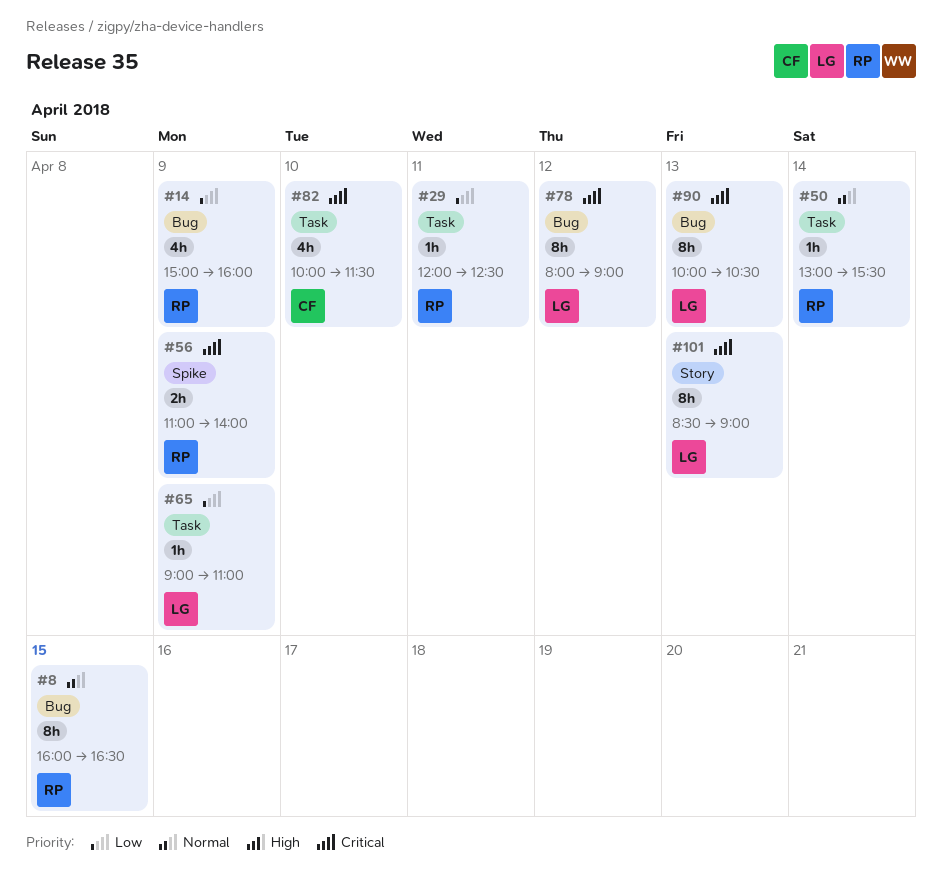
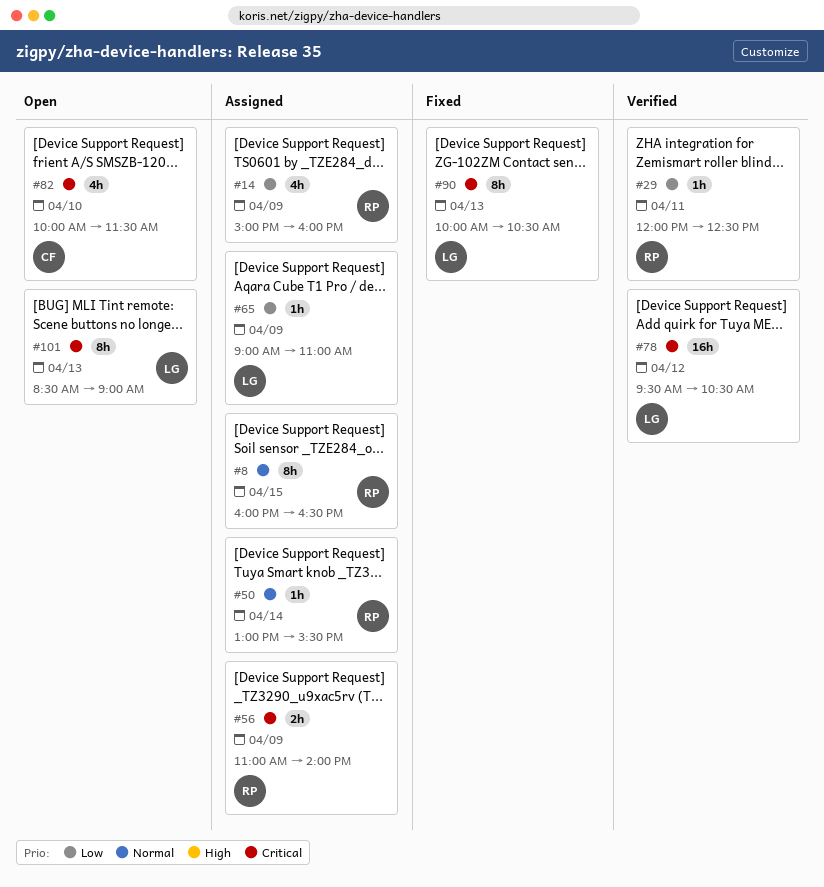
#78, estimate: 8h -> 16h
#78, begins: 08:00 -> 09:30
#78, ends: 09:00 -> 10:30

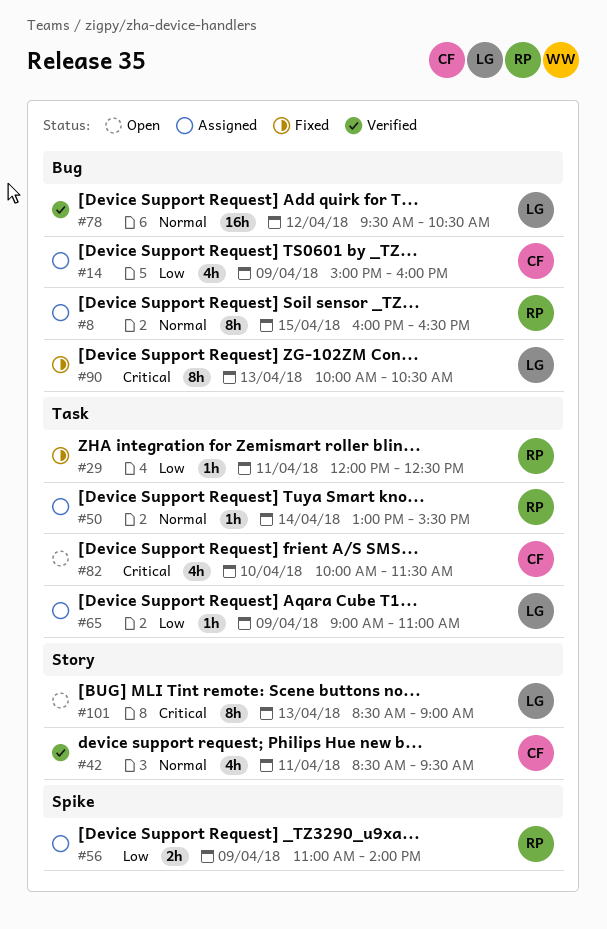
#14, owner: RP -> CF
#29, status: Verified -> Fixed
#42: none -> present
#56, priority: Critical -> Low
#78, priority: Critical -> Normal

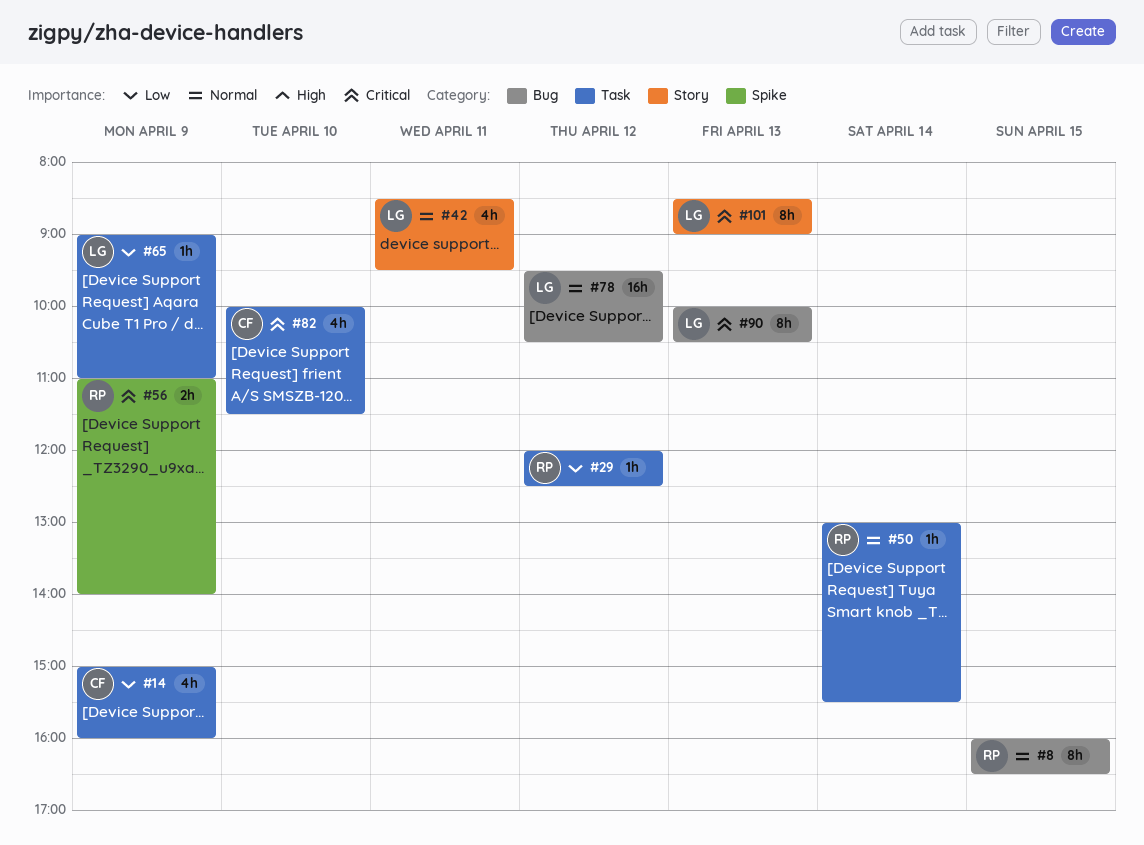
#14, label: Bug -> Task
#29, day: Apr 11 -> Apr 12
#42, owner: CF -> LG
#56, priority: Low -> Critical

